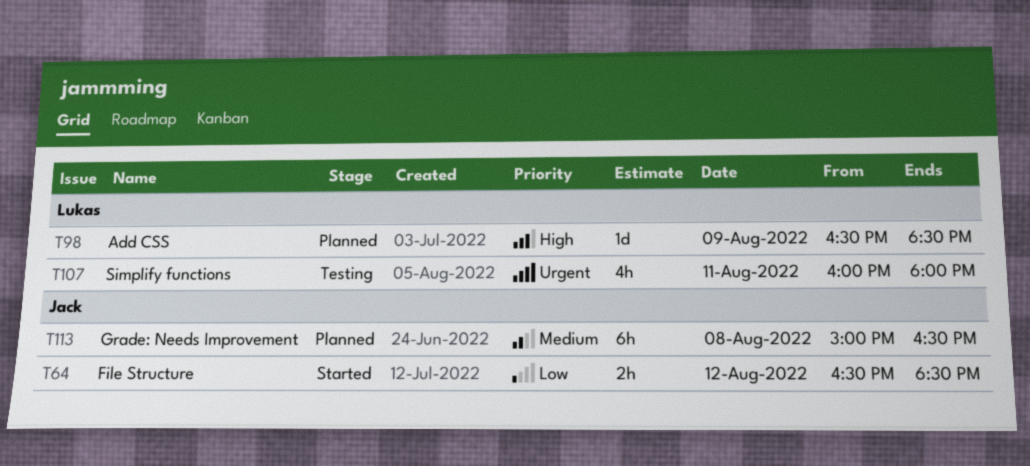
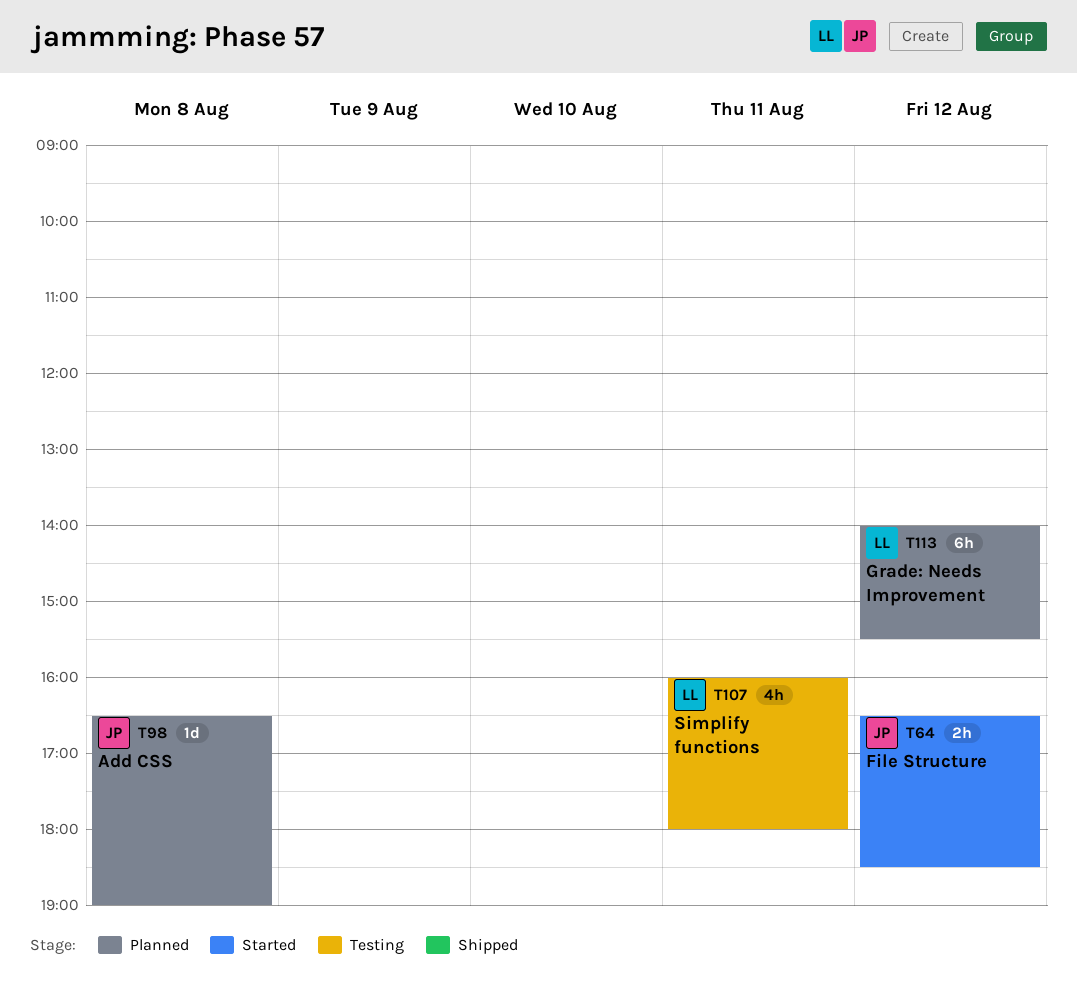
T98, owner: Lukas -> Jack
T98, day: Aug 9 -> Aug 8
T98, ends: 18:30 -> 19:00
T113, owner: Jack -> Lukas
T113, day: Aug 8 -> Aug 12
T113, begins: 15:00 -> 14:00
T113, ends: 16:30 -> 15:30

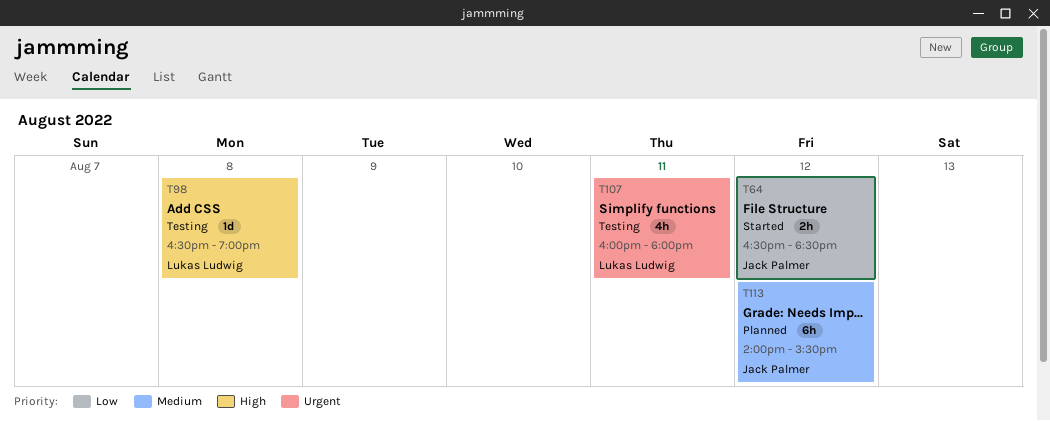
T98, status: Planned -> Testing
T98, owner: Jack Palmer -> Lukas Ludwig
T113, owner: Lukas Ludwig -> Jack Palmer

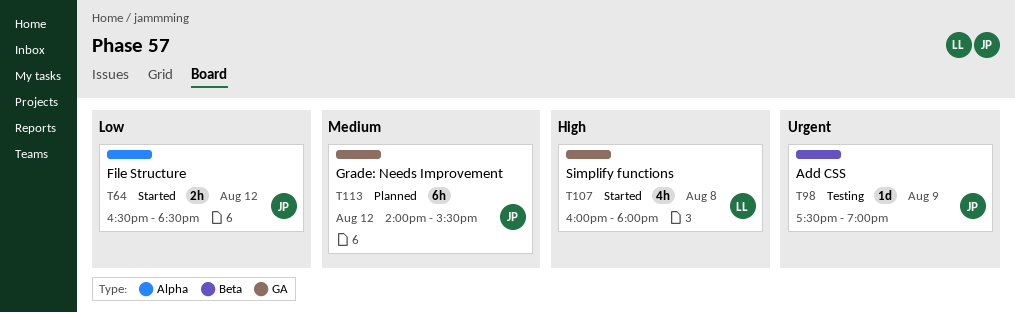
T98, owner: Lukas Ludwig -> Jack Palmer
T98, priority: High -> Urgent
T98, day: Aug 8 -> Aug 9
T98, begins: 16:30 -> 17:30
T107, status: Testing -> Started
T107, priority: Urgent -> High
T107, day: Aug 11 -> Aug 8

